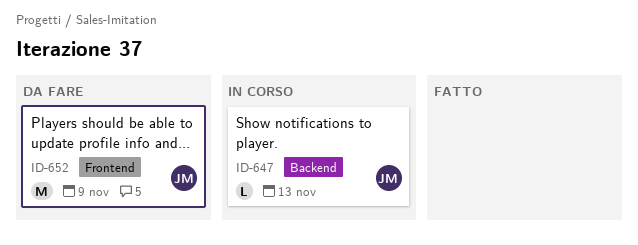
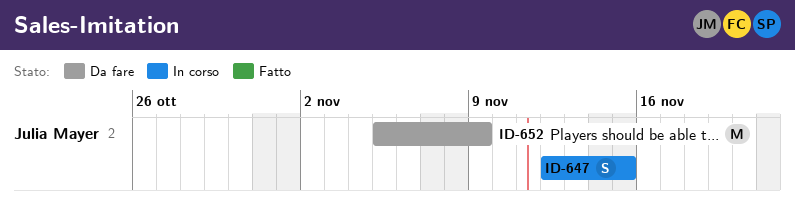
ID-647, estimate: L -> S
ID-647, due: Nov 13 -> Nov 15

